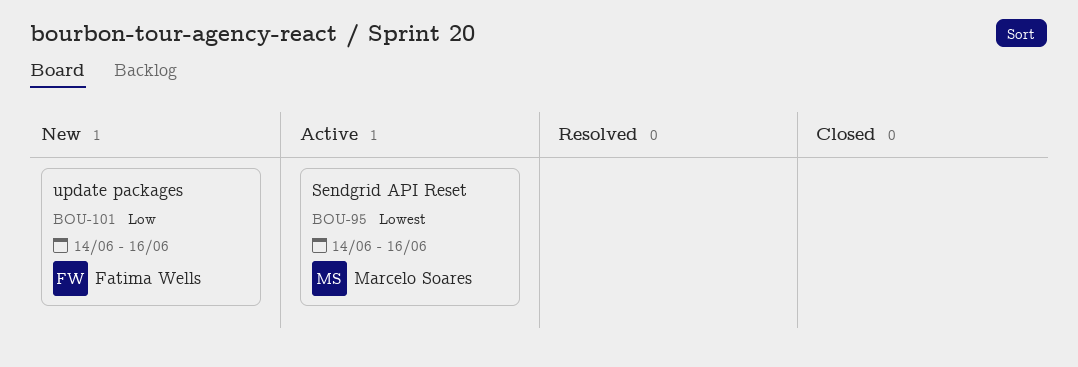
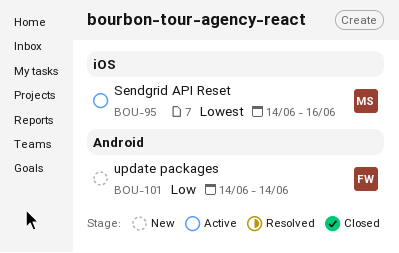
BOU-101, due: Jun 16 -> Jun 14

